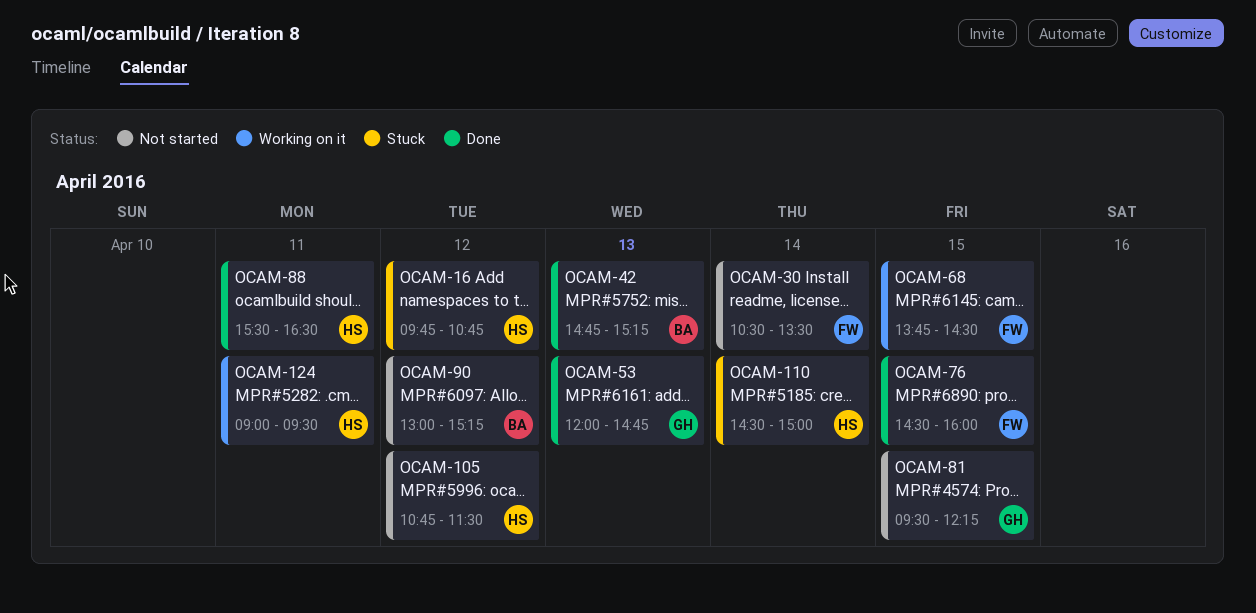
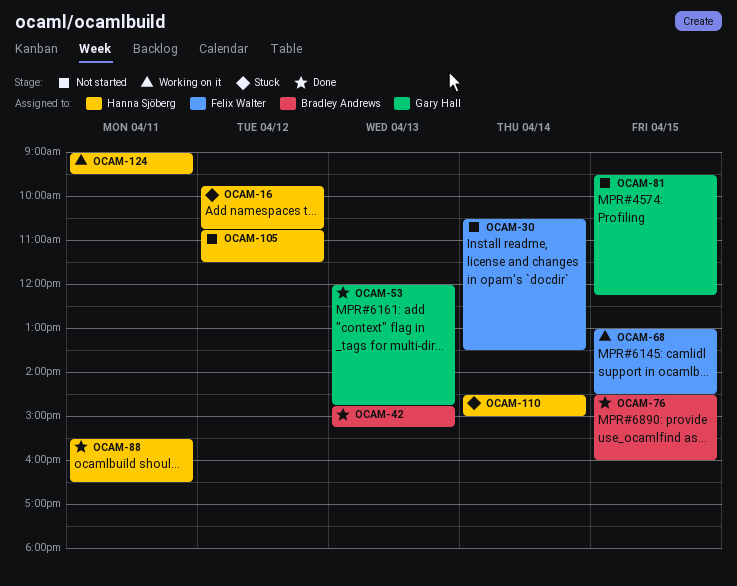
OCAM-68, begins: 13:45 -> 13:00
OCAM-76, owner: Felix Walter -> Bradley Andrews
OCAM-90: present -> none

